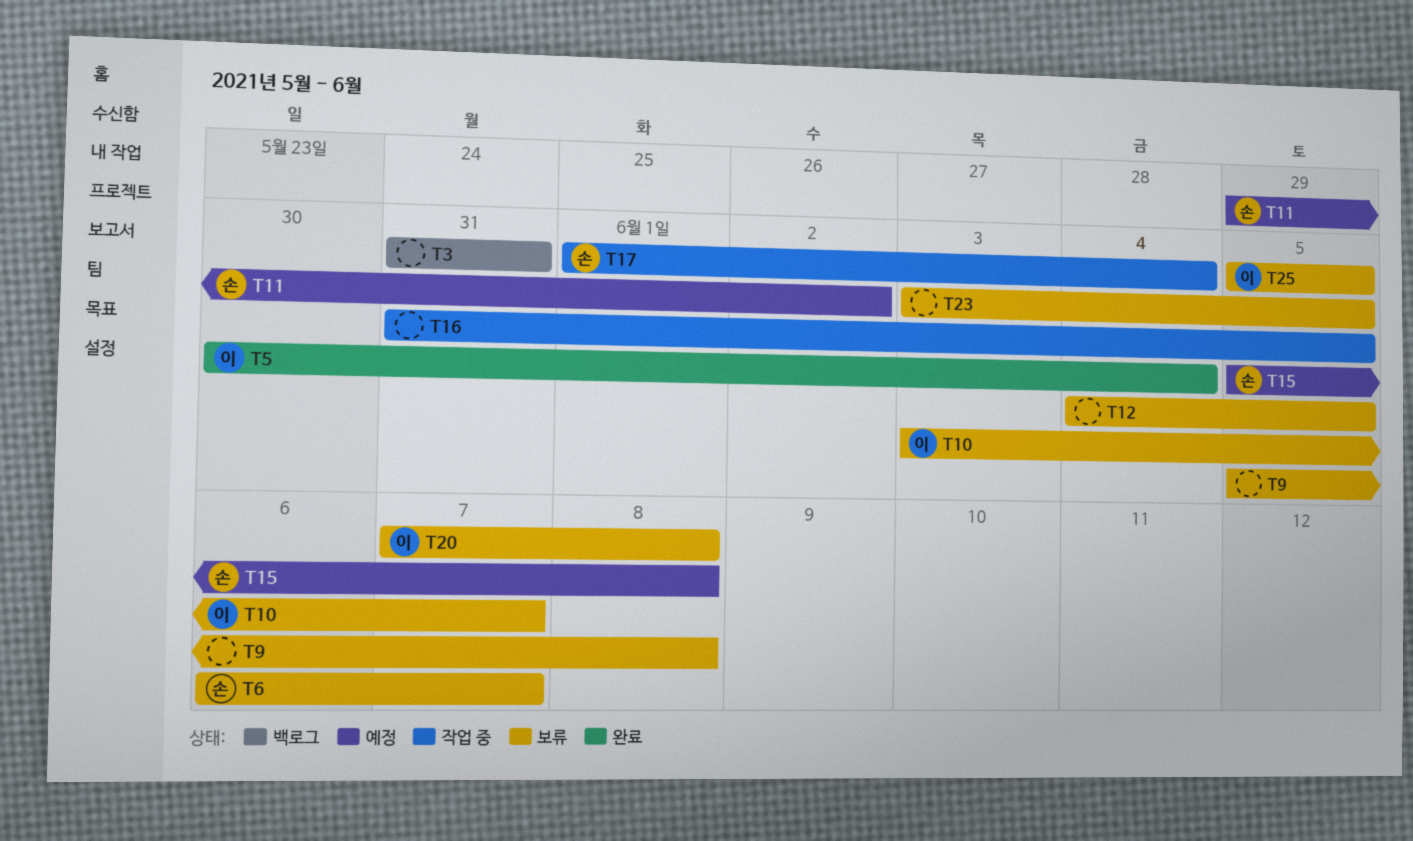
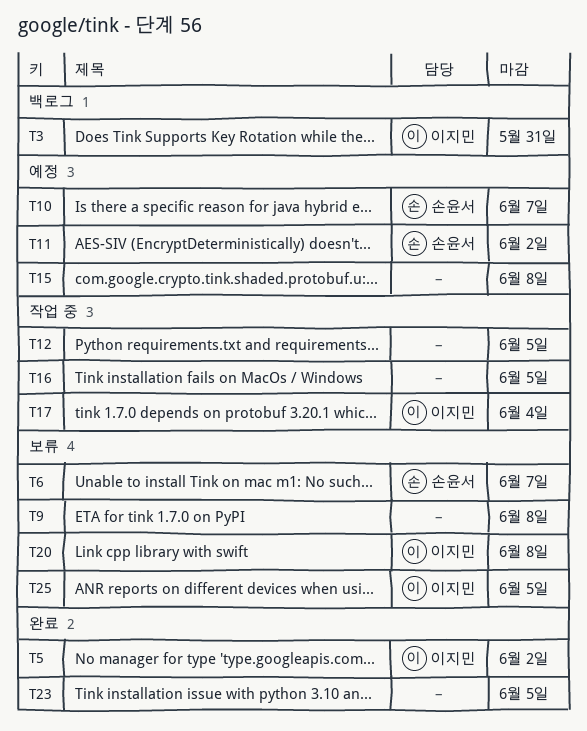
T3, owner: none -> 이지민
T5, due: Jun 4 -> Jun 2
T10, status: 보류 -> 예정
T10, owner: 이지민 -> 손윤서
T12, status: 보류 -> 작업 중
T15, owner: 손윤서 -> none
T17, owner: 손윤서 -> 이지민
T23, status: 보류 -> 완료

